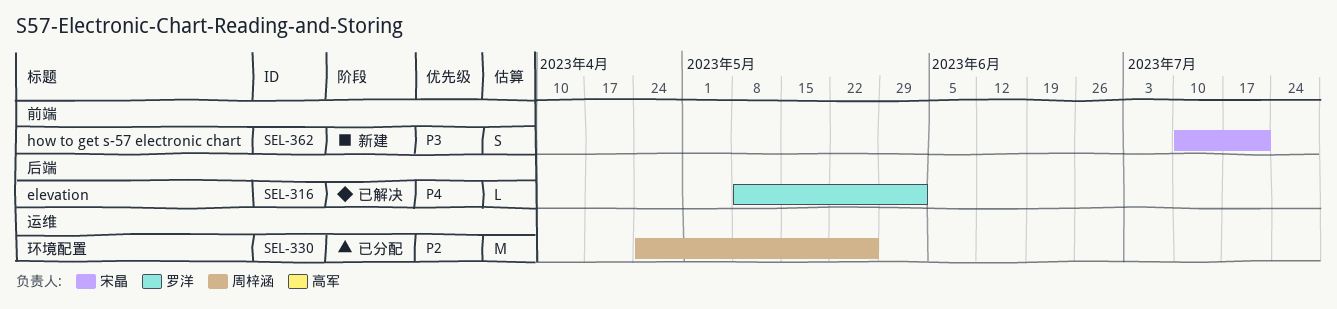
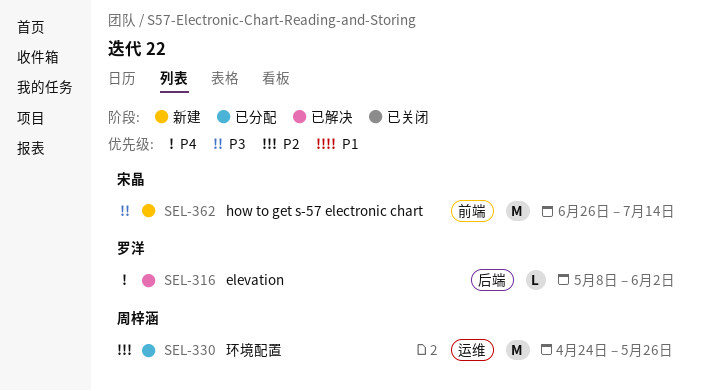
SEL-362, estimate: S -> M
SEL-362, start: Jul 10 -> Jun 26
SEL-362, due: Jul 21 -> Jul 14

